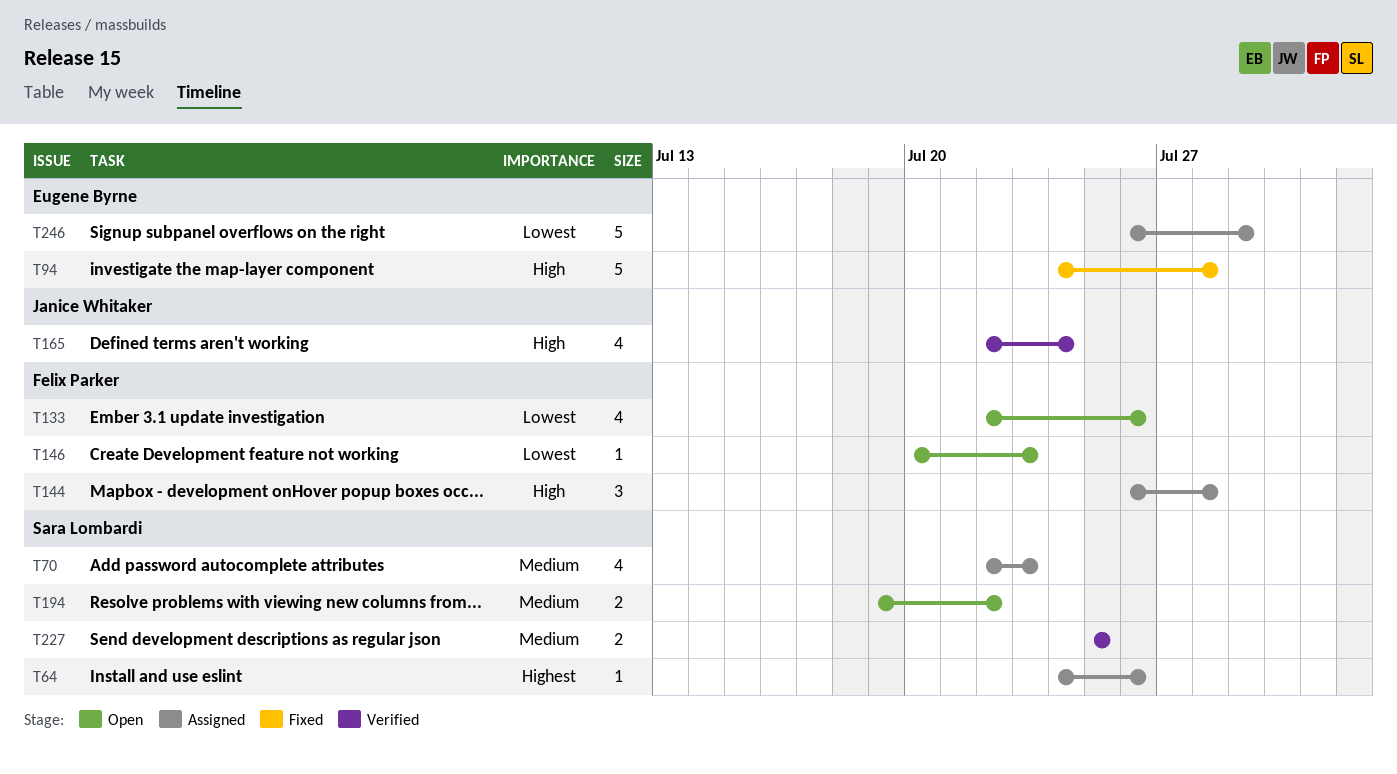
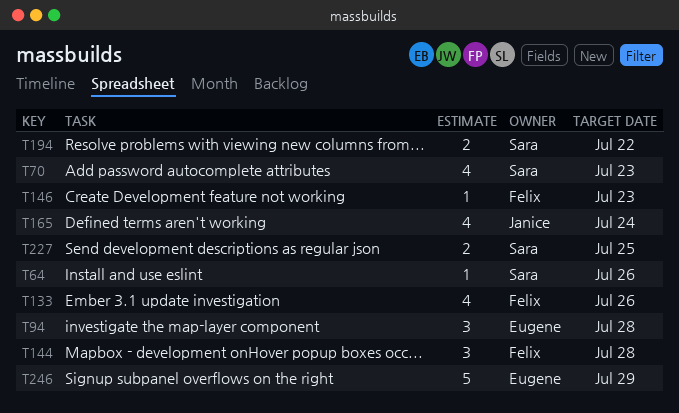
T94, estimate: 5 -> 3

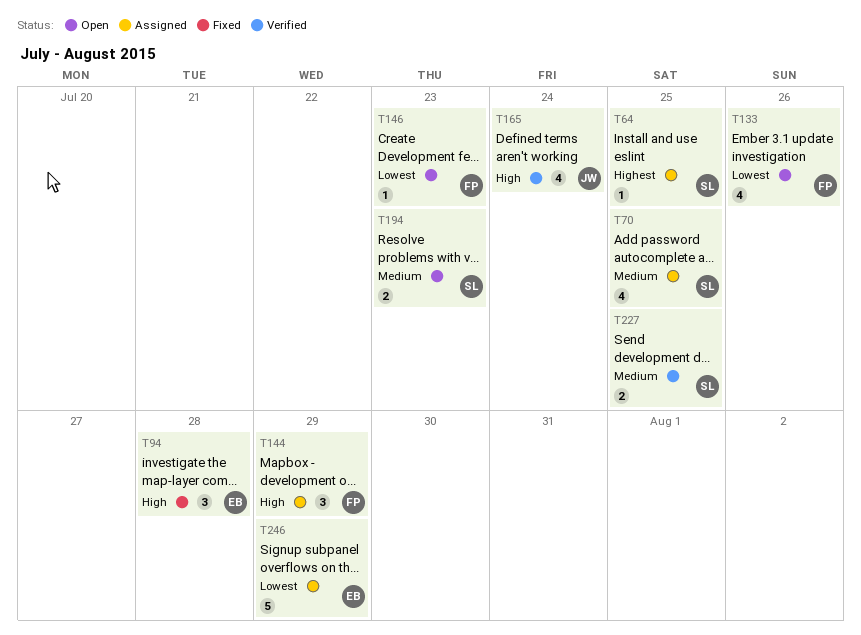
T64, due: Jul 26 -> Jul 25
T70, due: Jul 23 -> Jul 25
T144, due: Jul 28 -> Jul 29
T194, due: Jul 22 -> Jul 23

